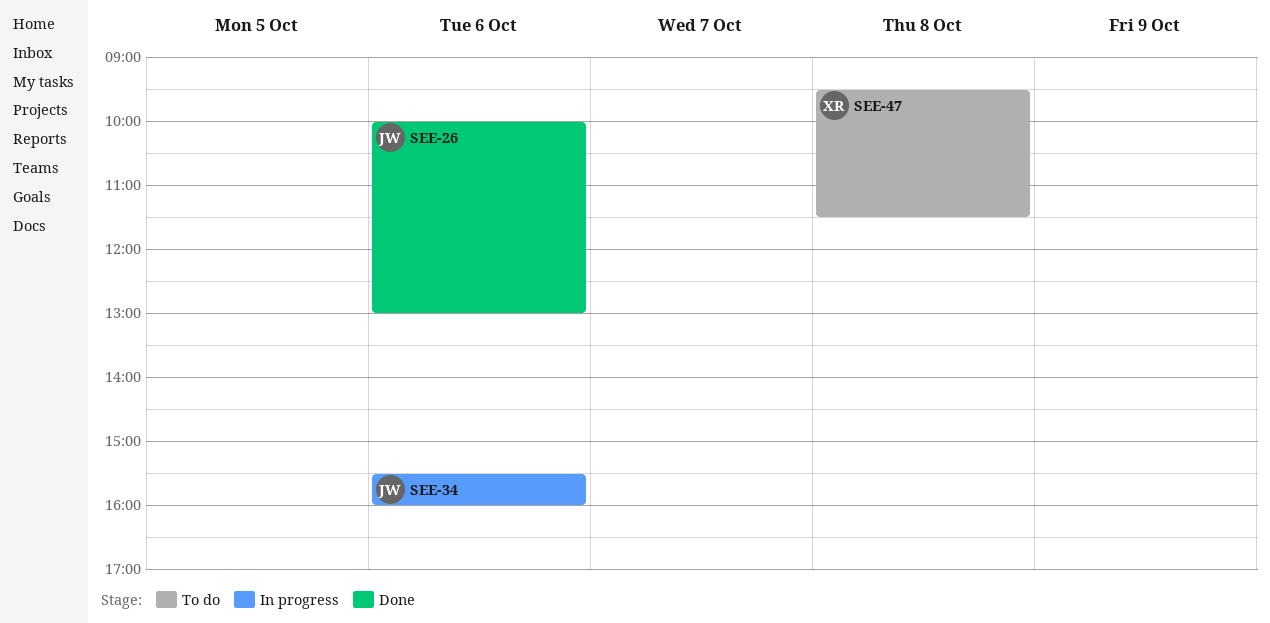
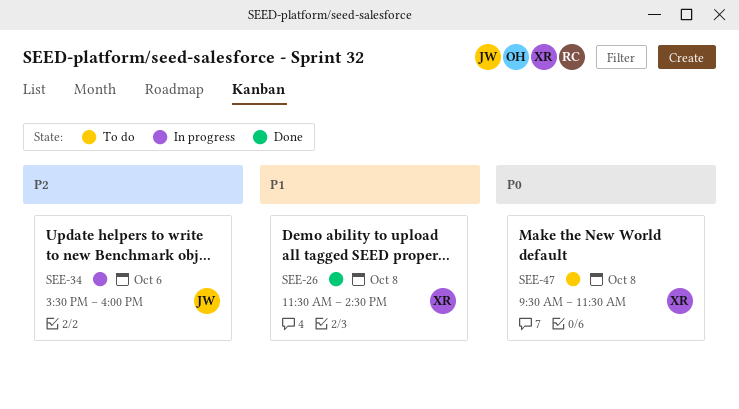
SEE-26, owner: JW -> XR
SEE-26, day: Oct 6 -> Oct 8
SEE-26, begins: 10:00 -> 11:30
SEE-26, ends: 13:00 -> 14:30

